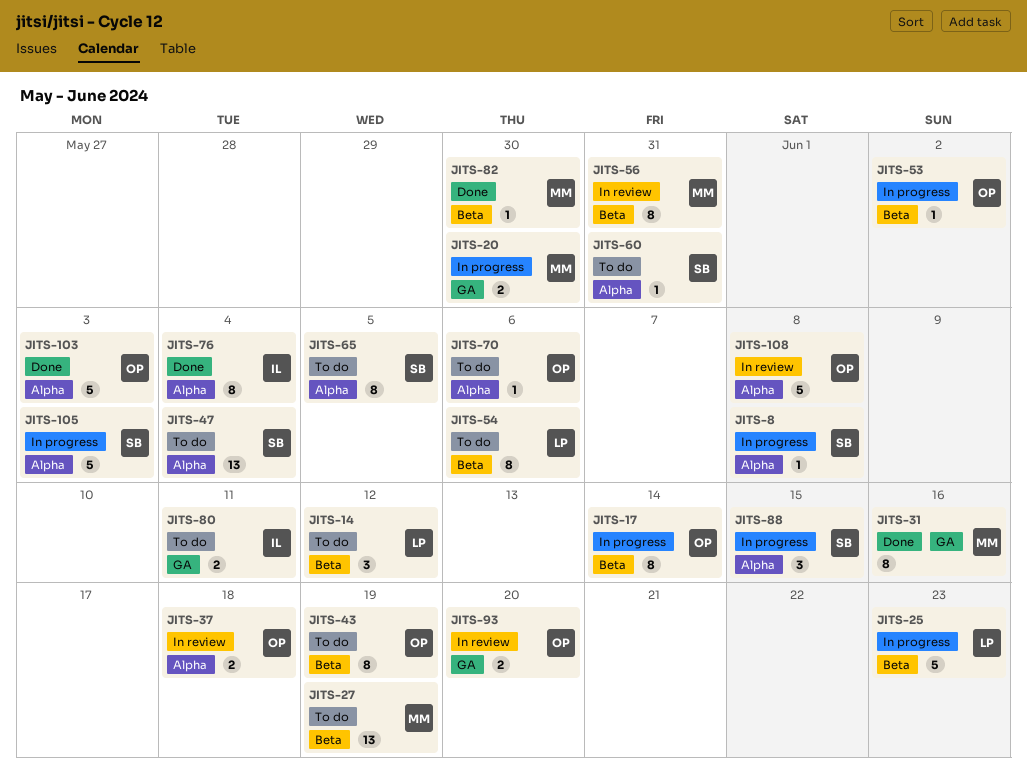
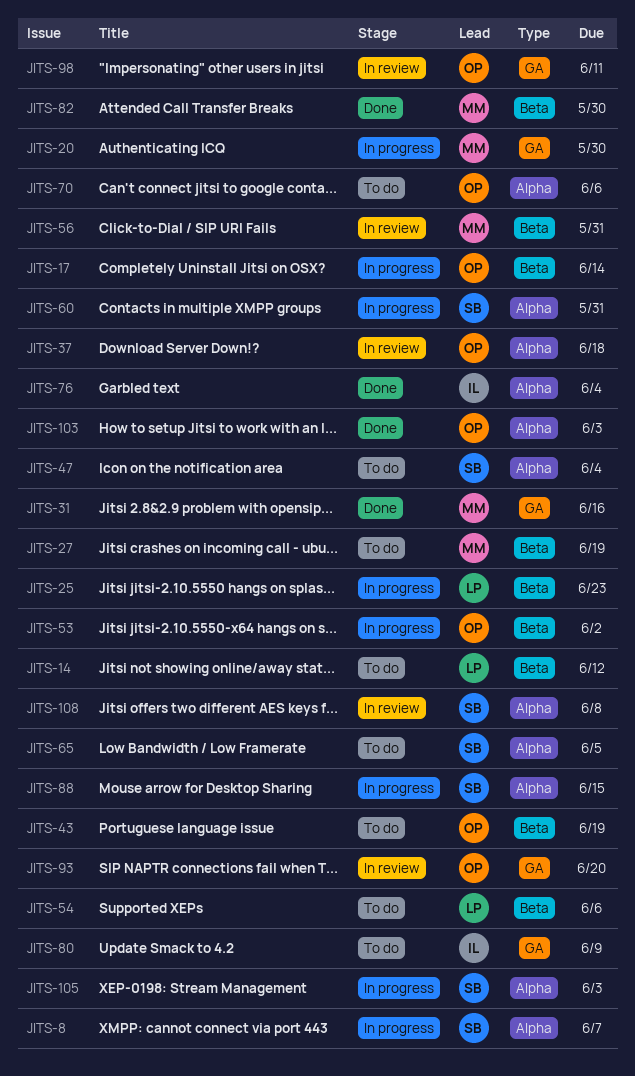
JITS-8, due: Jun 8 -> Jun 7
JITS-60, status: To do -> In progress
JITS-80, due: Jun 11 -> Jun 9
JITS-98: none -> present
JITS-108, owner: OP -> SB

